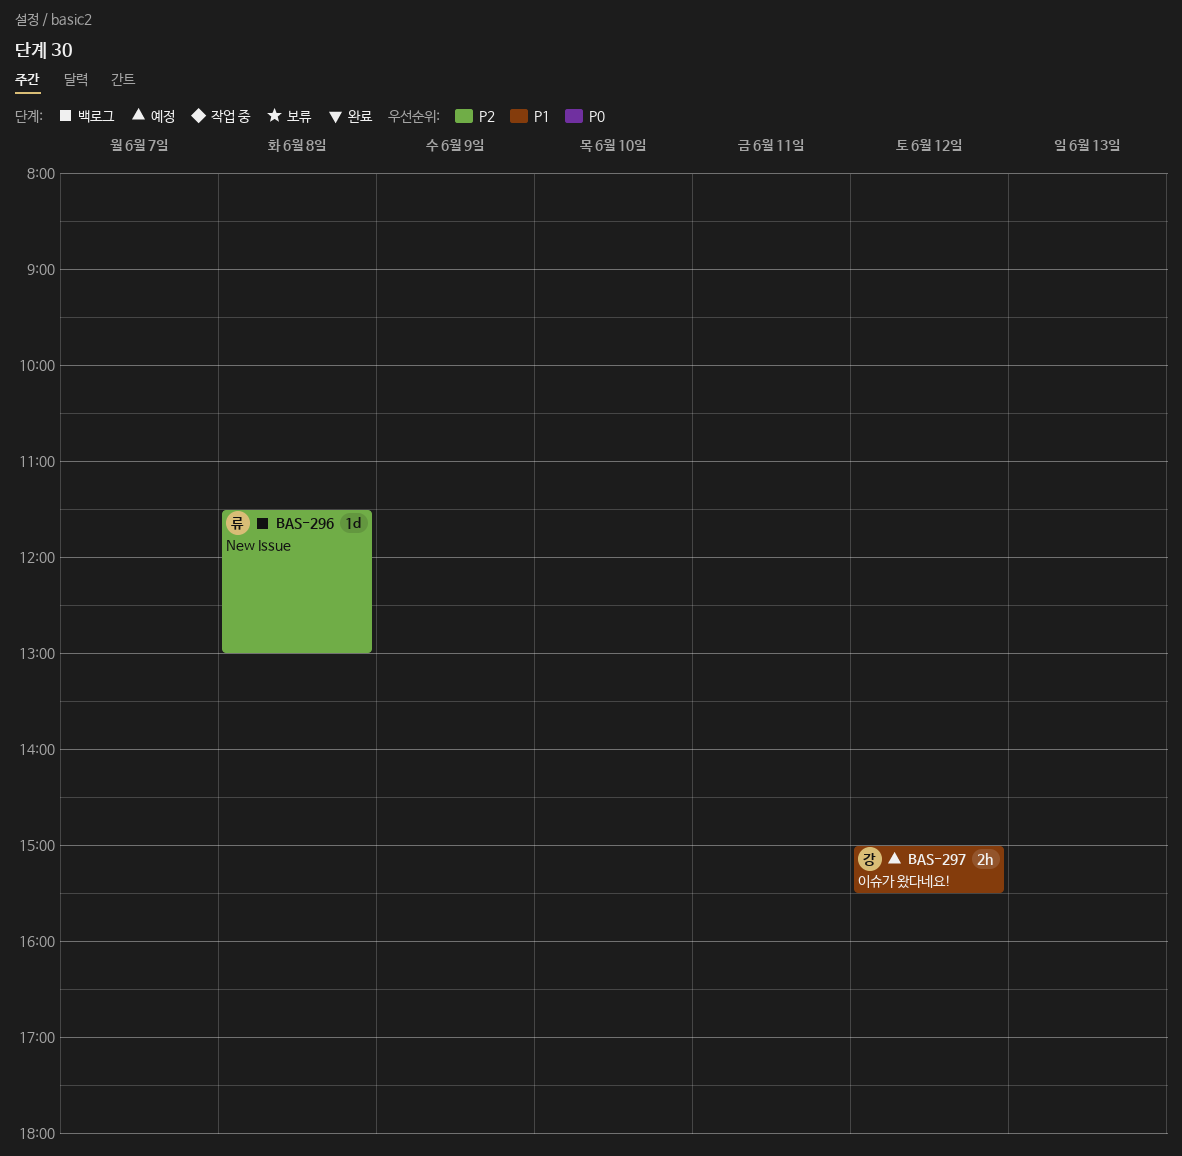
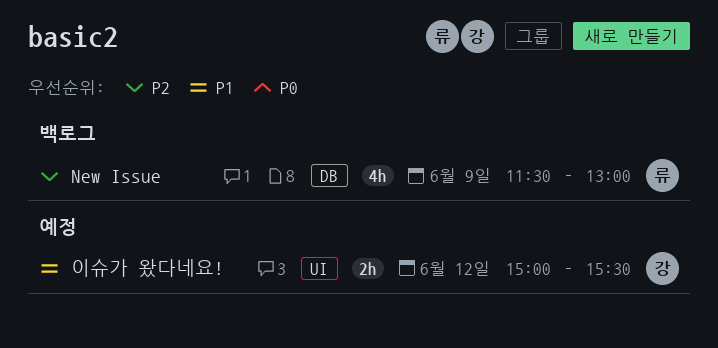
New Issue, estimate: 1d -> 4h
New Issue, day: Jun 8 -> Jun 9

